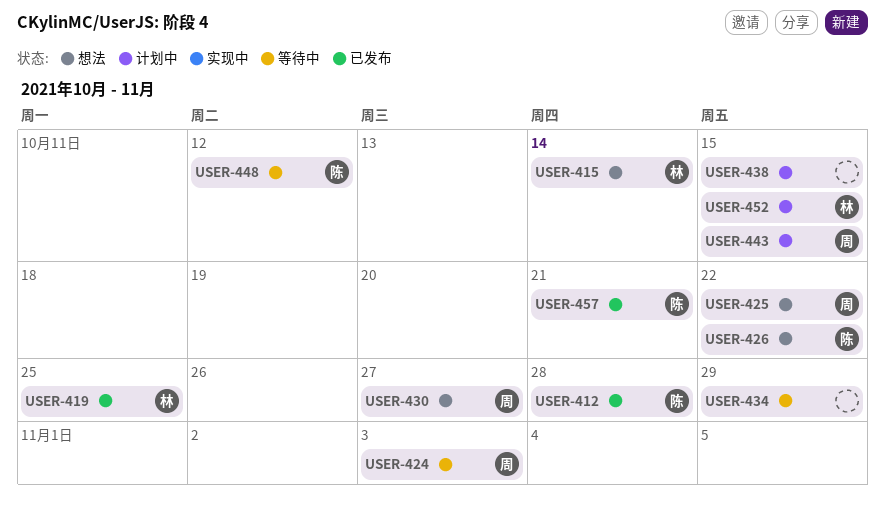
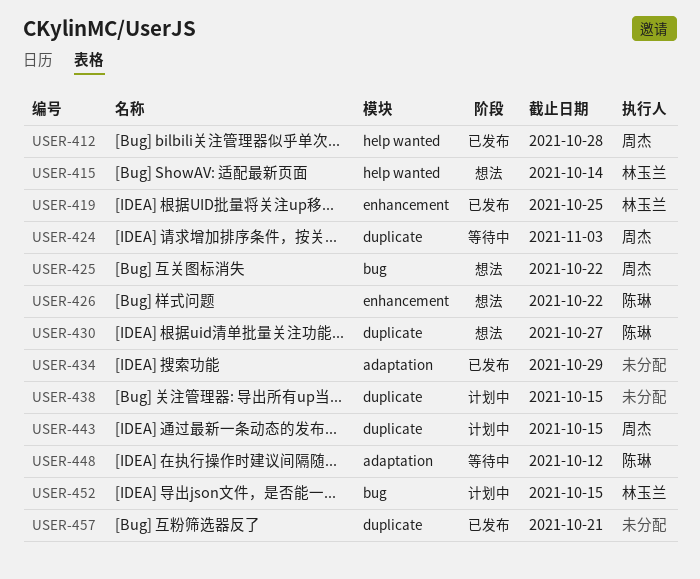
USER-412, owner: 陈琳 -> 周杰
USER-430, owner: 周杰 -> 陈琳
USER-434, status: 等待中 -> 已发布
USER-457, owner: 陈琳 -> none

